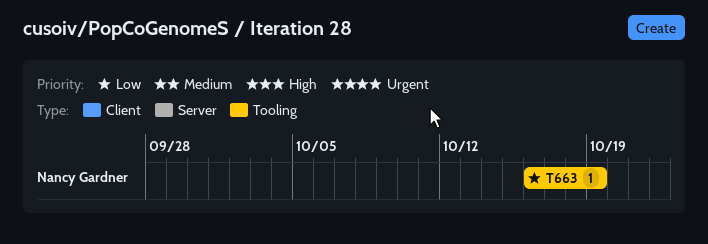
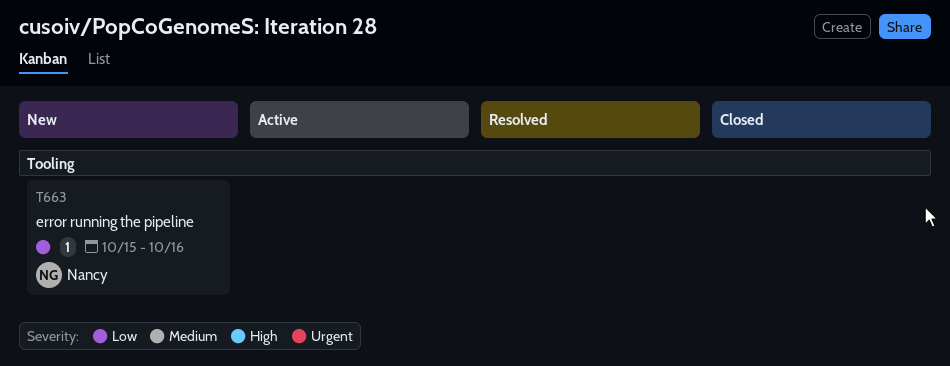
T663, start: Oct 16 -> Oct 15
T663, due: Oct 19 -> Oct 16

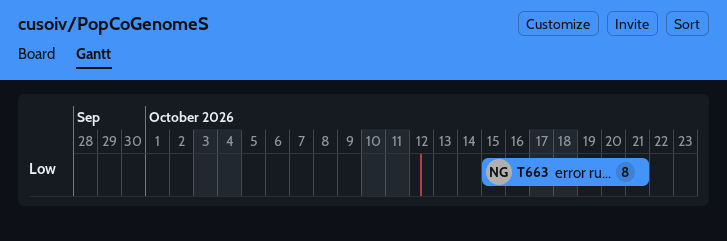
T663, estimate: 1 -> 8
T663, due: Oct 16 -> Oct 21

